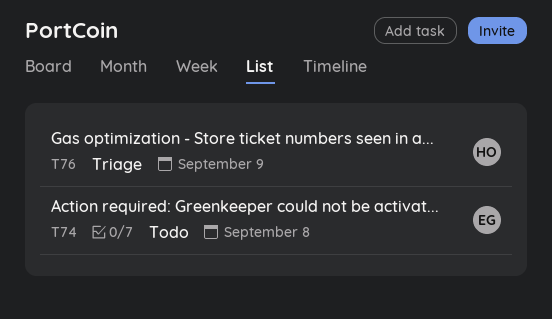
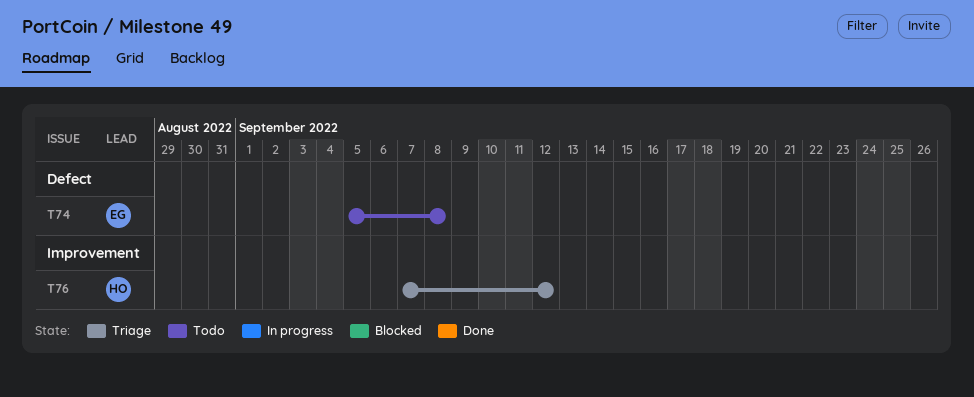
T76, due: Sep 9 -> Sep 12

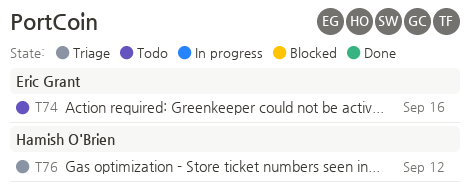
T74, due: Sep 8 -> Sep 16

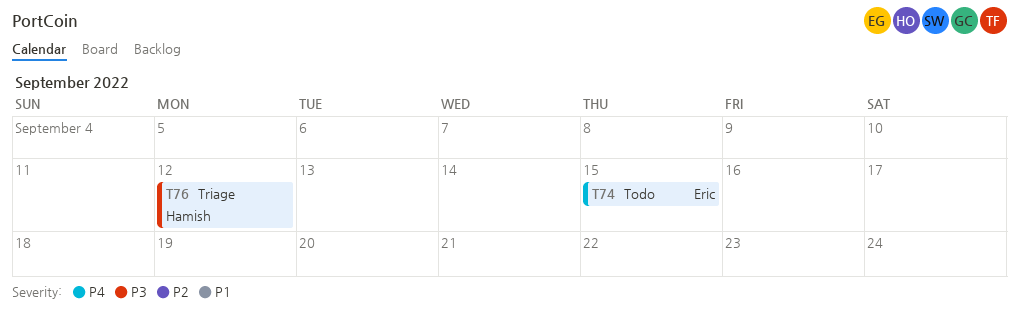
T74, due: Sep 16 -> Sep 15

